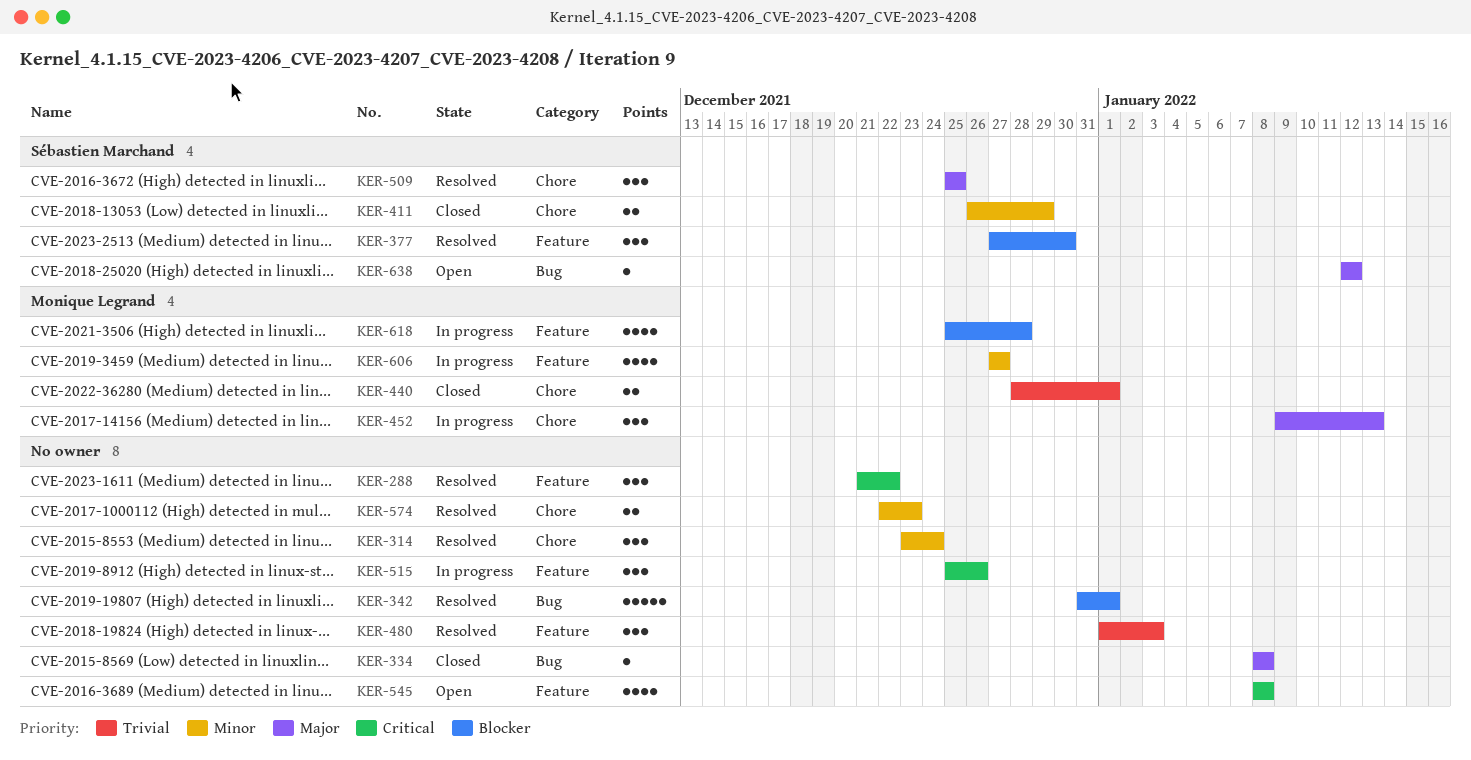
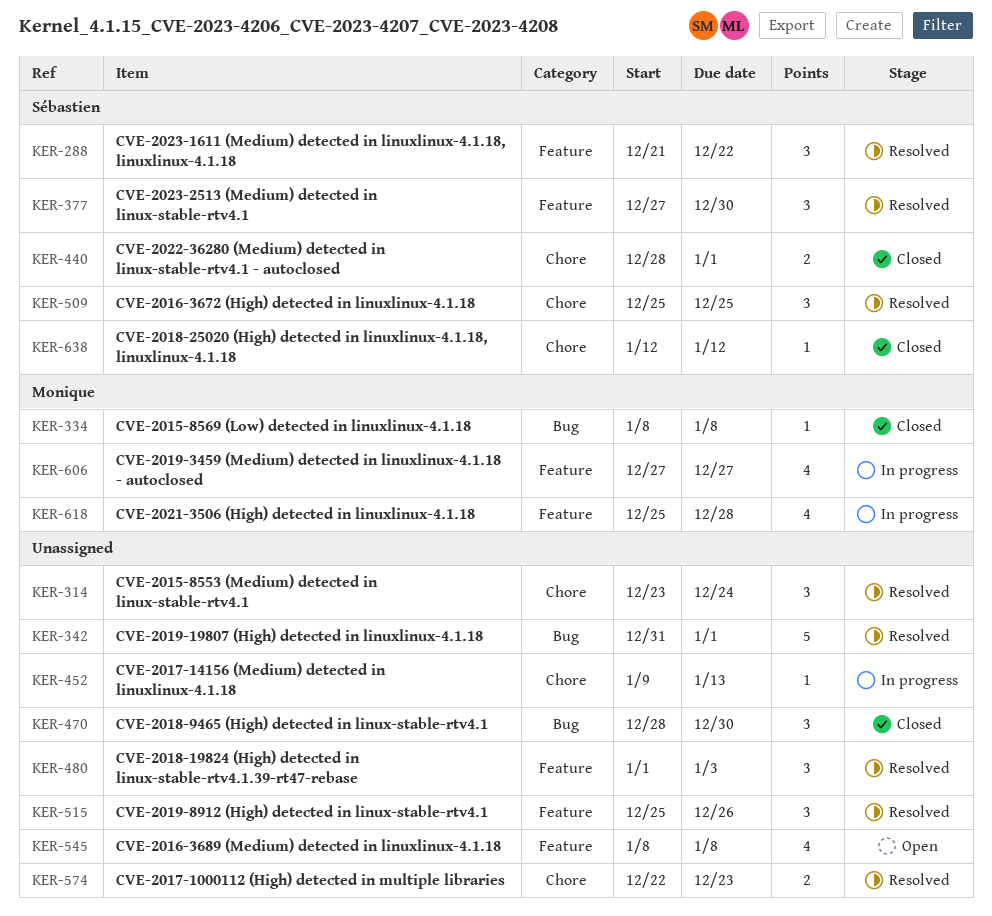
KER-288, owner: none -> Sébastien Marchand
KER-334, owner: none -> Monique Legrand
KER-411: present -> none
KER-440, owner: Monique Legrand -> Sébastien Marchand
KER-452, owner: Monique Legrand -> none
KER-452, estimate: 3 -> 1
KER-470: none -> present
KER-515, status: In progress -> Resolved
KER-638, status: Open -> Closed
KER-638, label: Bug -> Chore

